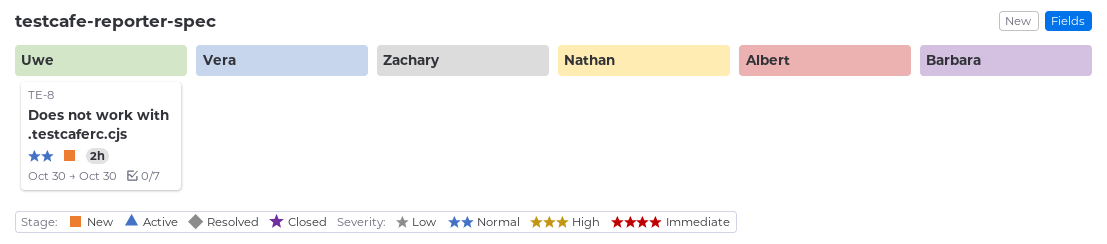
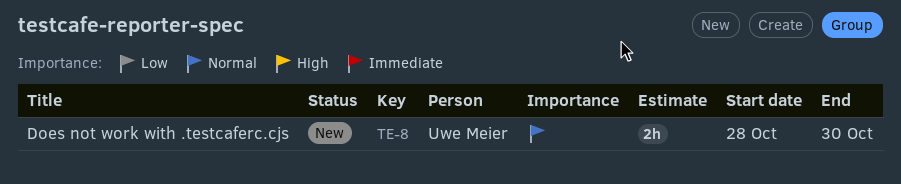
TE-8, start: Oct 30 -> Oct 28

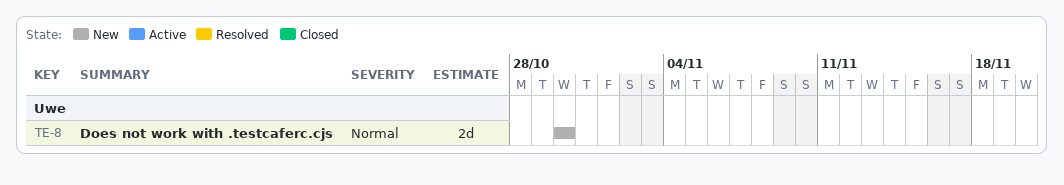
TE-8, estimate: 2h -> 2d
TE-8, start: Oct 28 -> Oct 30

